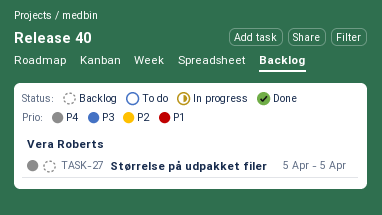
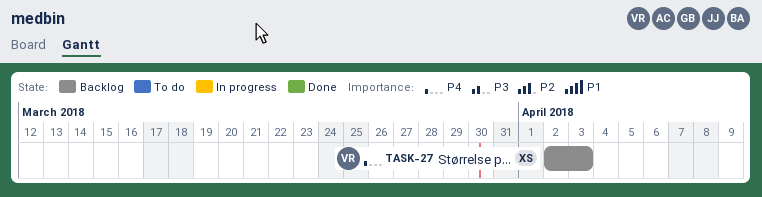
TASK-27, start: Apr 5 -> Apr 2
TASK-27, due: Apr 5 -> Apr 3

